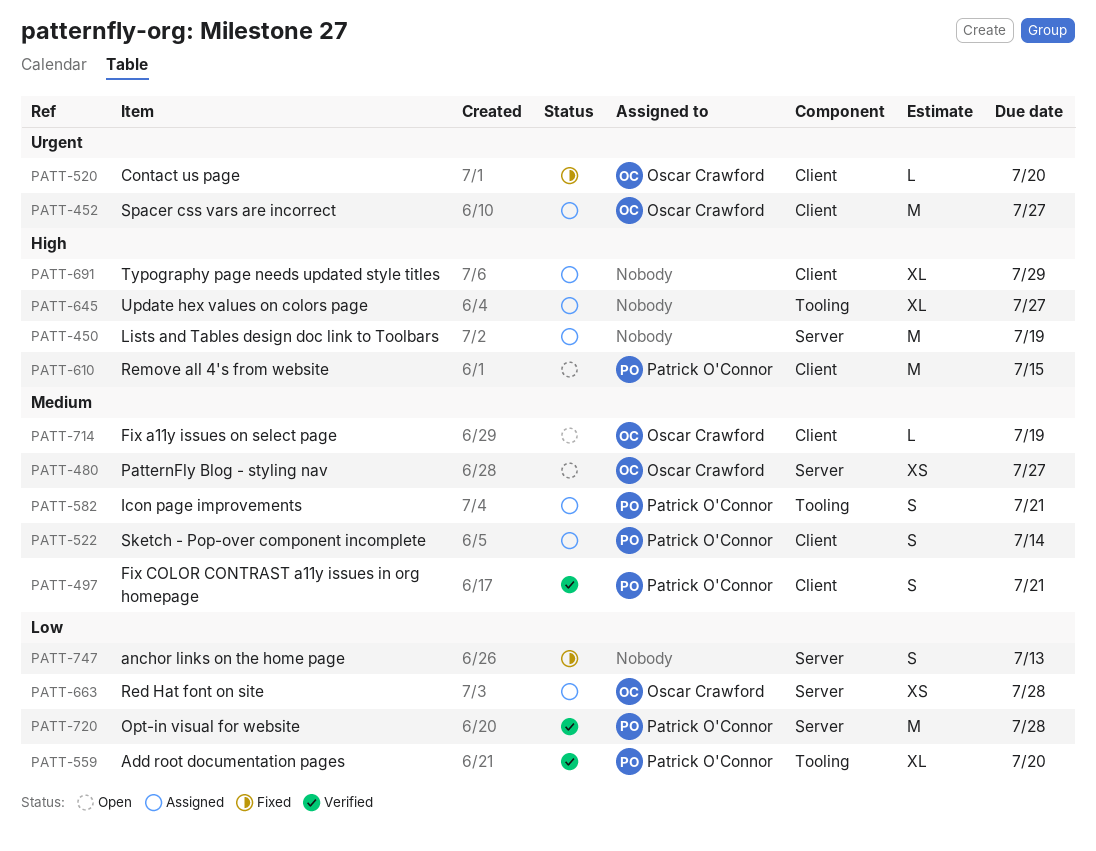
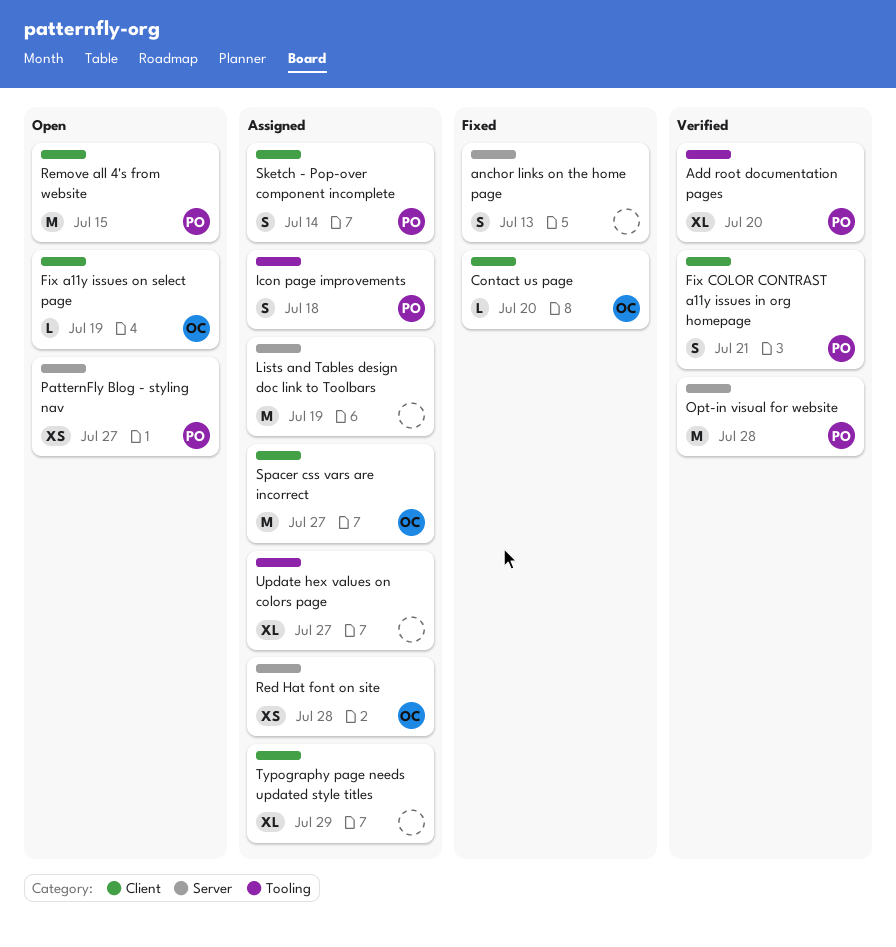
Icon page improvements, due: Jul 21 -> Jul 18
PatternFly Blog - styling nav, owner: Oscar Crawford -> Patrick O'Connor

